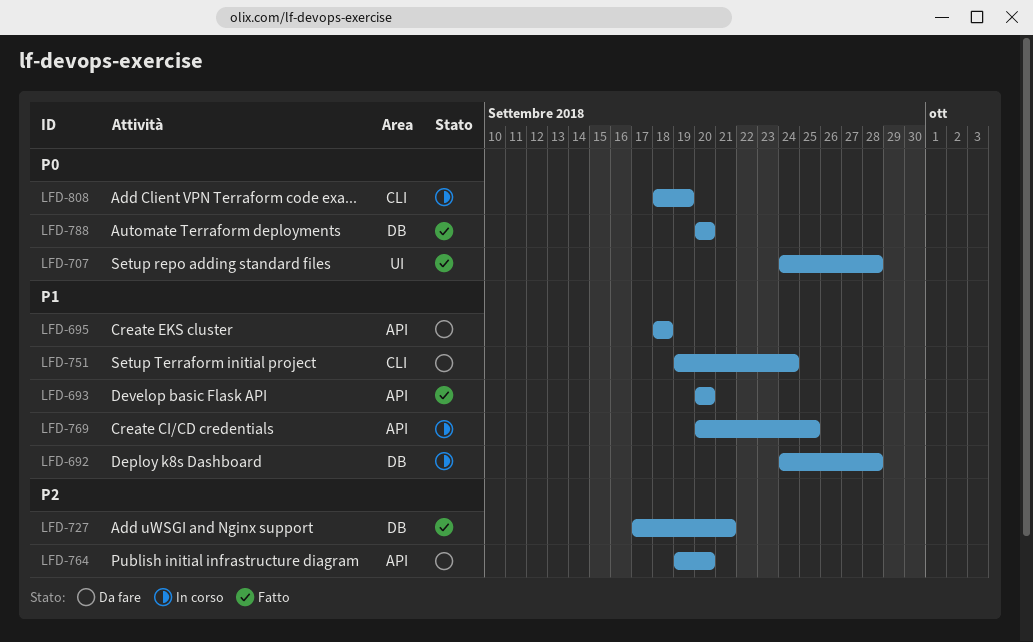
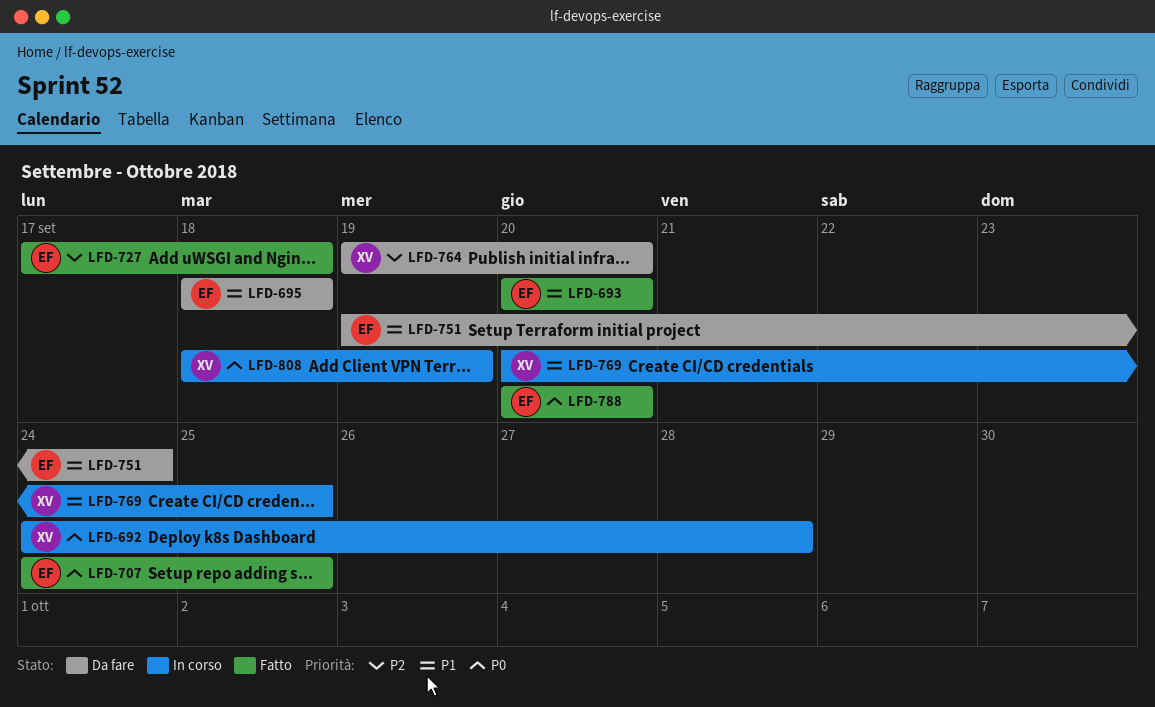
LFD-692, priority: P1 -> P0
LFD-707, due: Sep 28 -> Sep 25
LFD-727, due: Sep 21 -> Sep 18

